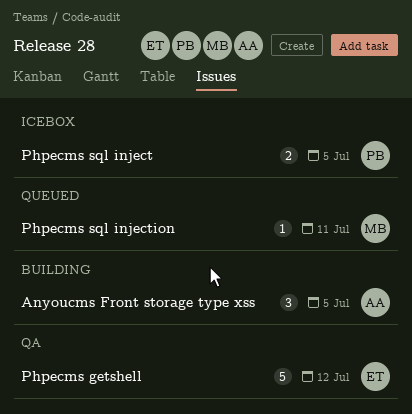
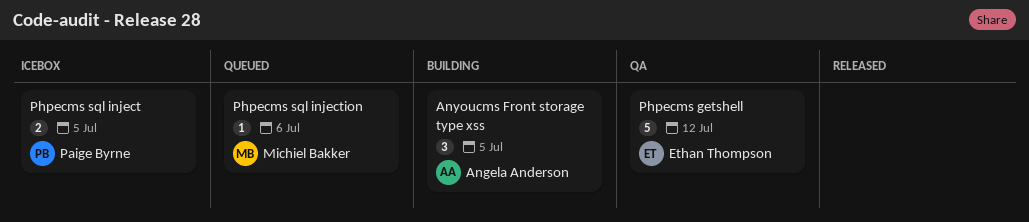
Phpecms sql injection, due: Jul 11 -> Jul 6

